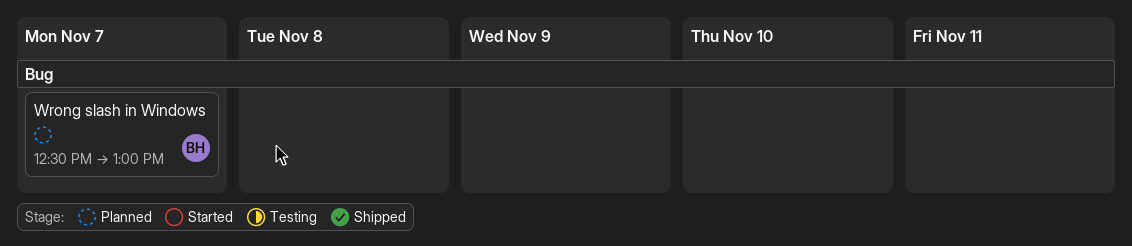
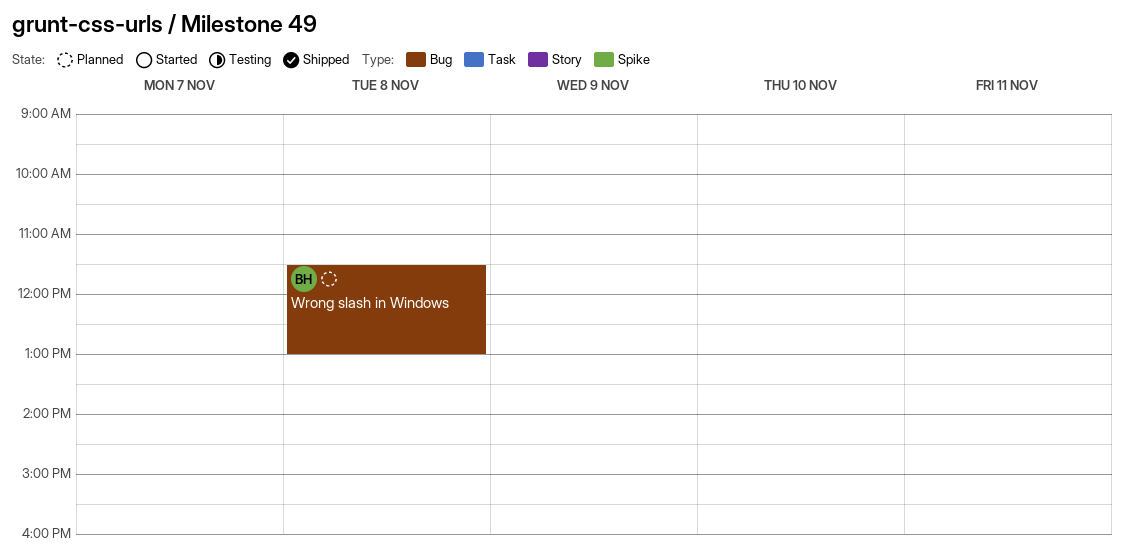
Wrong slash in Windows, day: Nov 7 -> Nov 8
Wrong slash in Windows, begins: 12:30 -> 11:30

